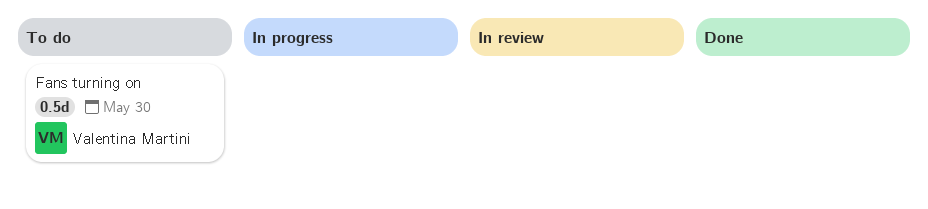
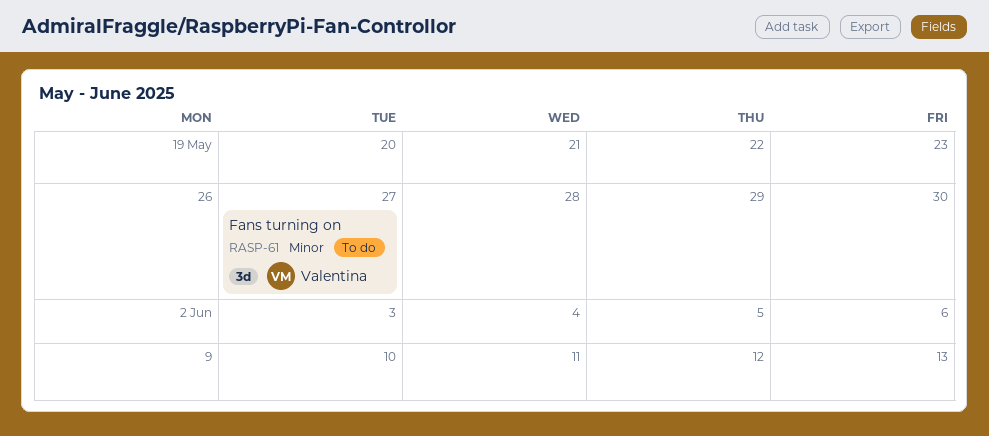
Fans turning on, estimate: 0.5d -> 3d
Fans turning on, due: May 30 -> May 27

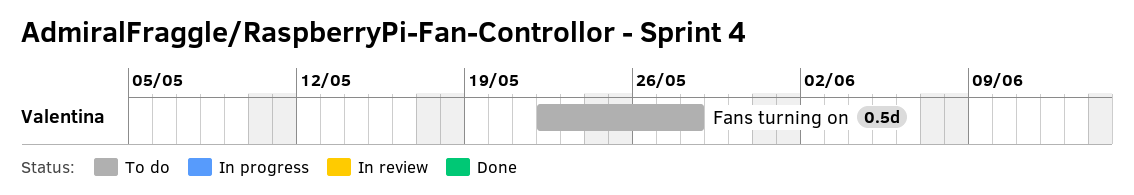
Fans turning on, estimate: 3d -> 0.5d
Fans turning on, due: May 27 -> May 28

